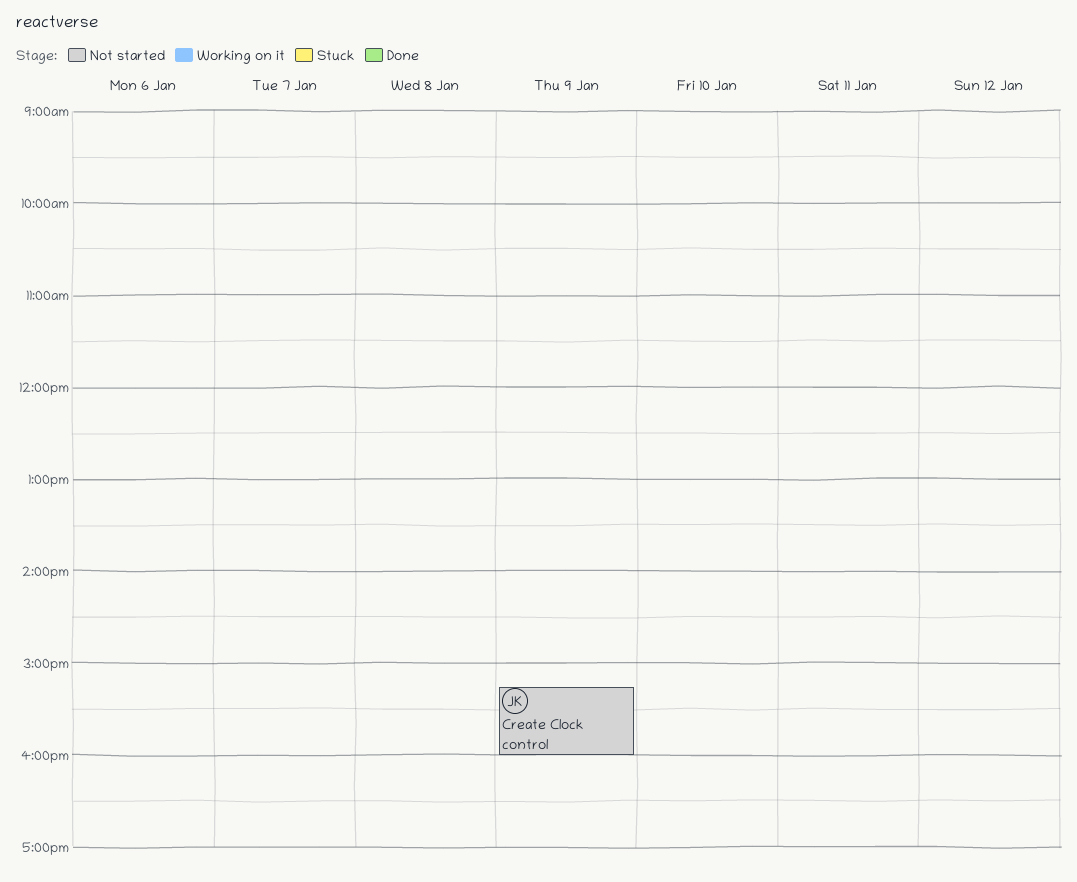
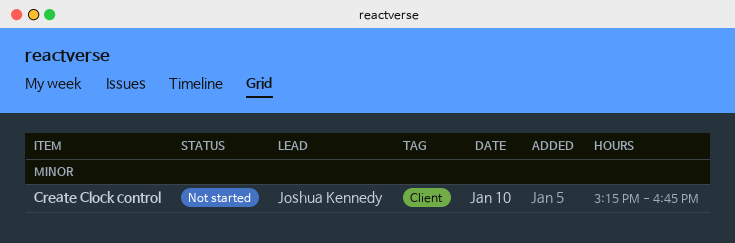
Create Clock control, day: Jan 9 -> Jan 10
Create Clock control, ends: 16:00 -> 16:45

